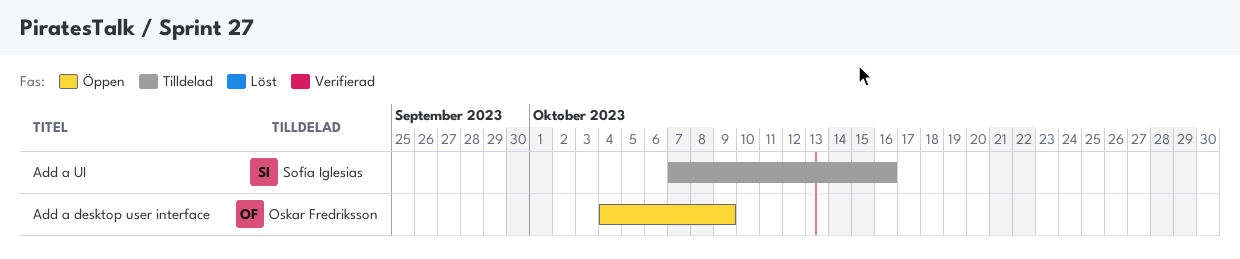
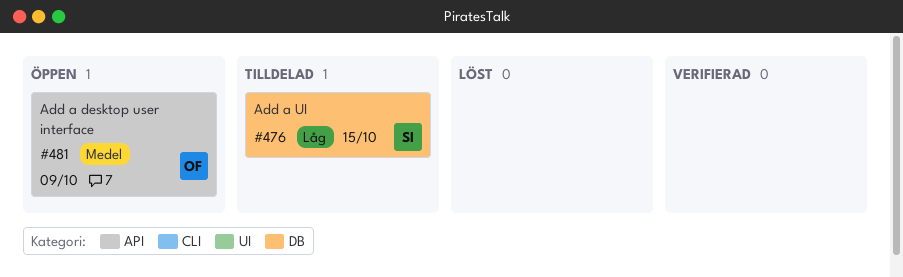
Add a UI, due: Oct 16 -> Oct 15

